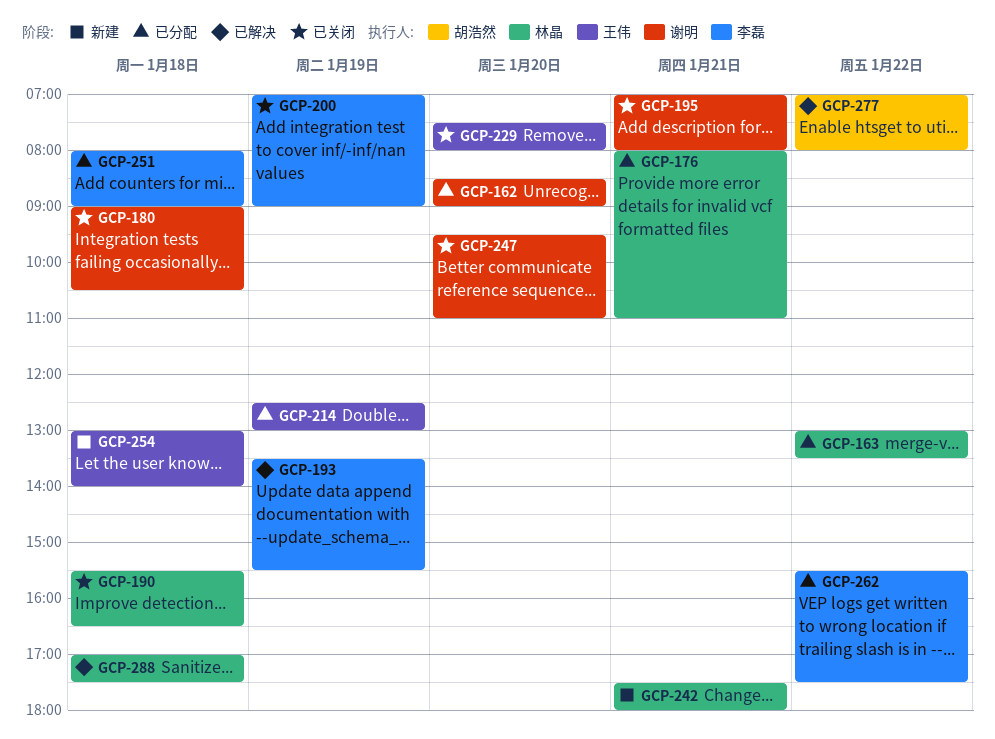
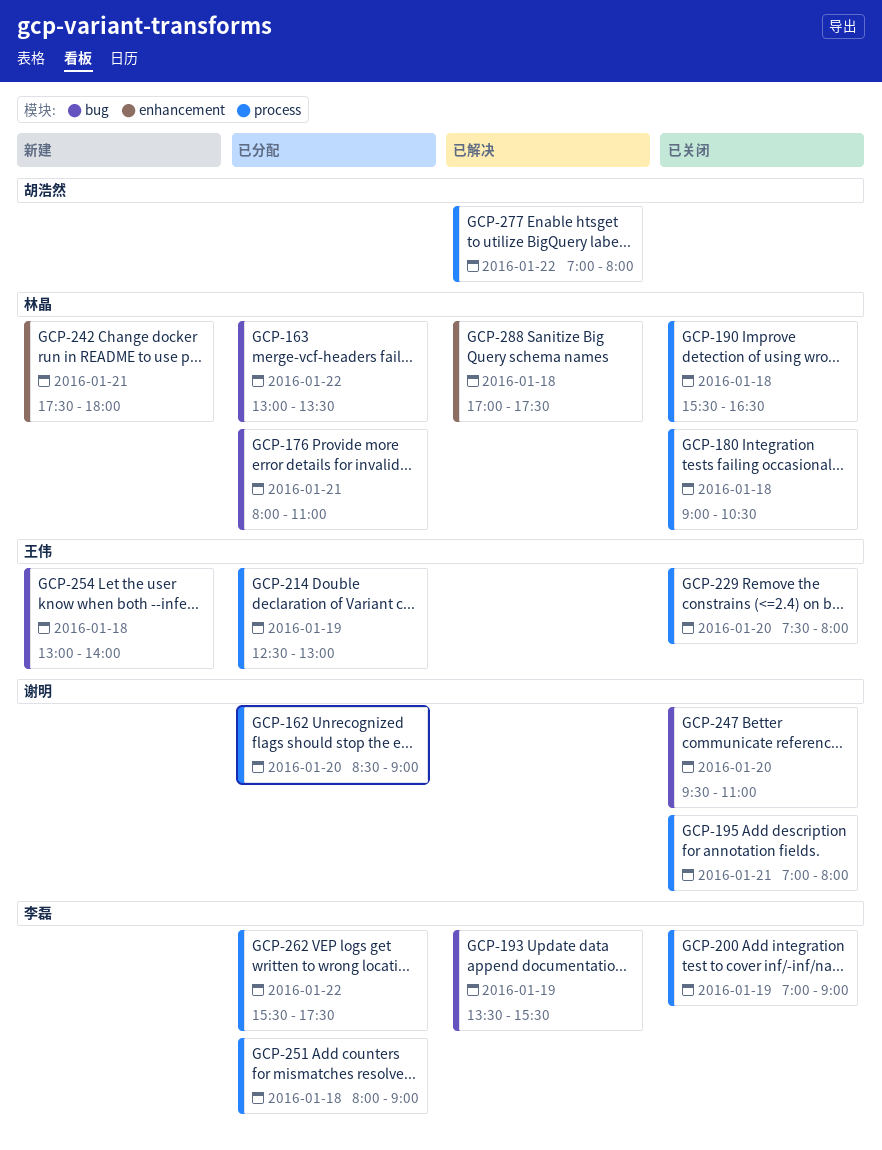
GCP-180, owner: 谢明 -> 林晶

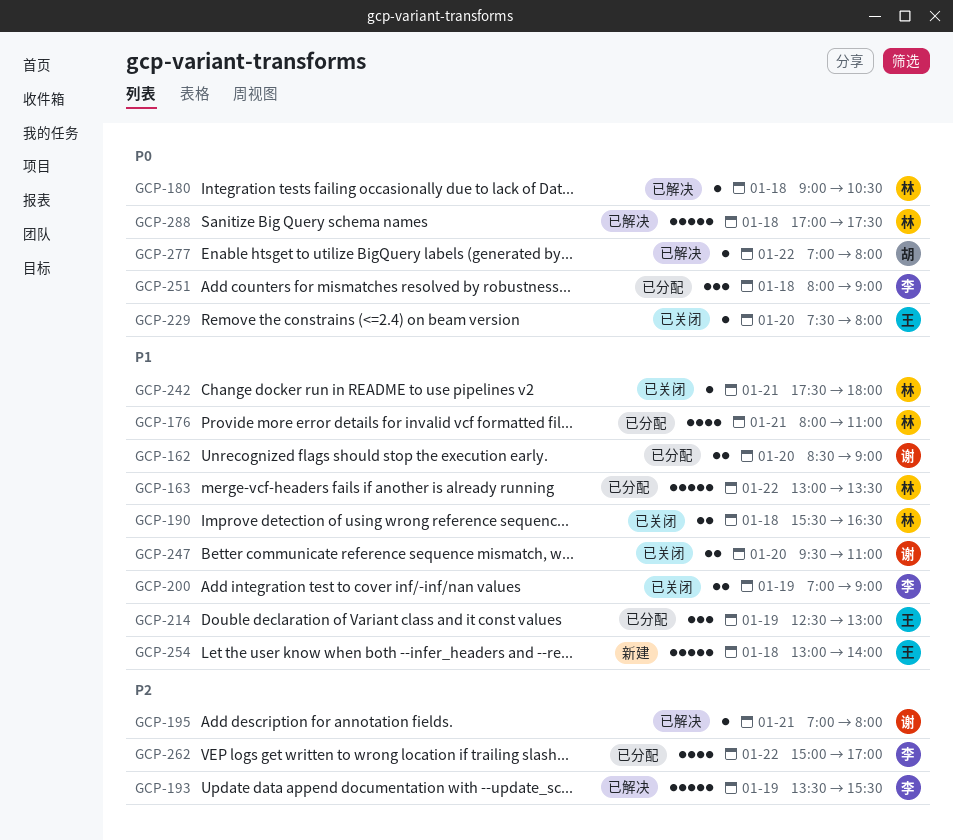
GCP-180, status: 已关闭 -> 已解决
GCP-195, status: 已关闭 -> 已解决
GCP-242, status: 新建 -> 已关闭
GCP-262, begins: 15:30 -> 15:00
GCP-262, ends: 17:30 -> 17:00

